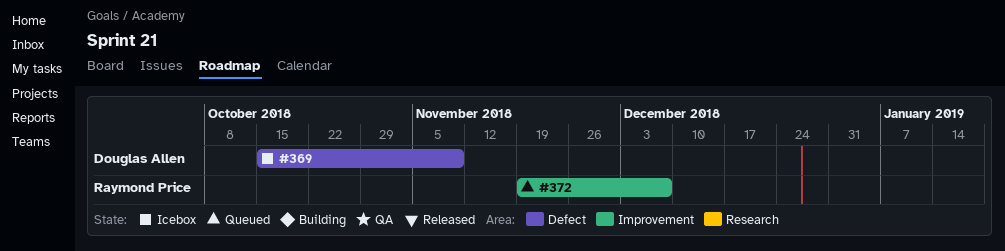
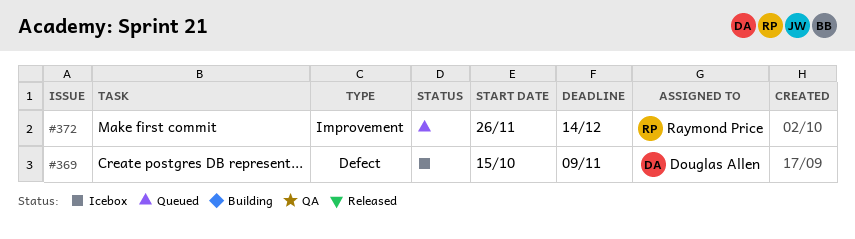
#372, start: Nov 19 -> Nov 26
#372, due: Dec 7 -> Dec 14

